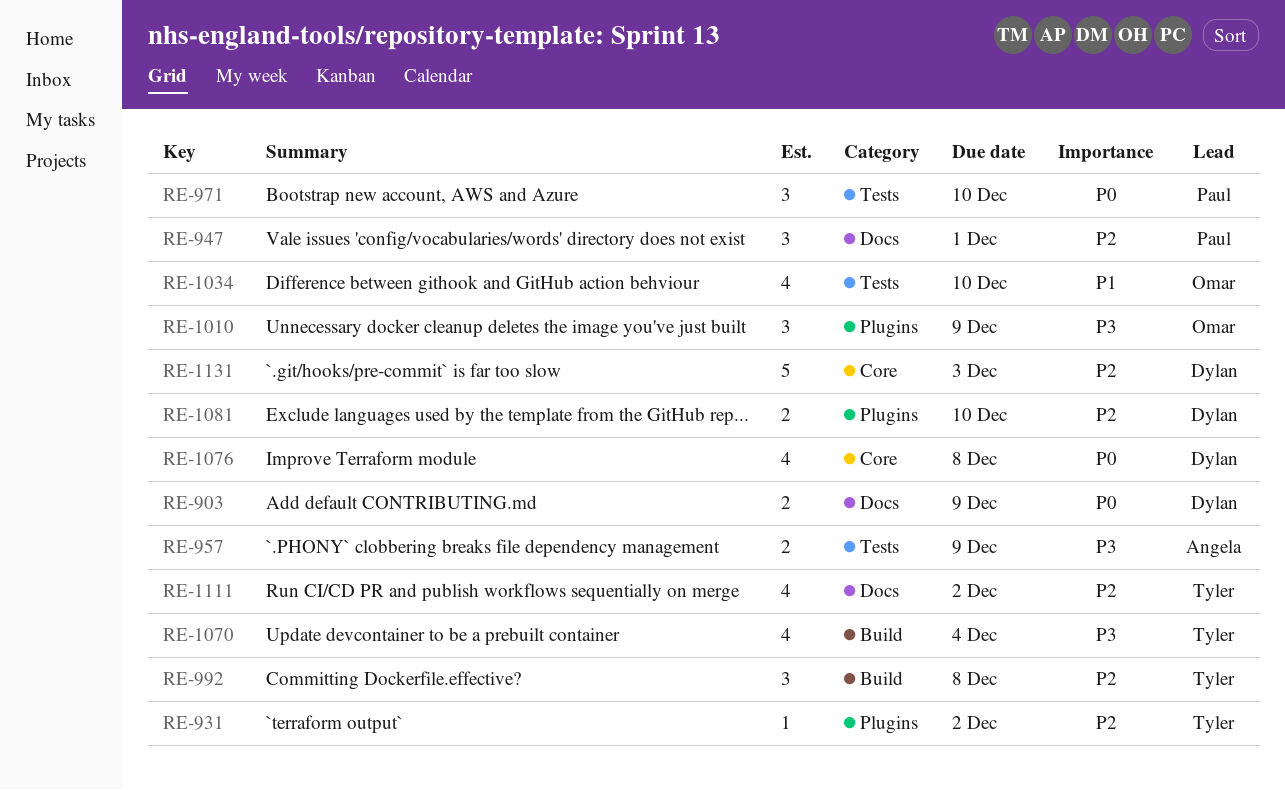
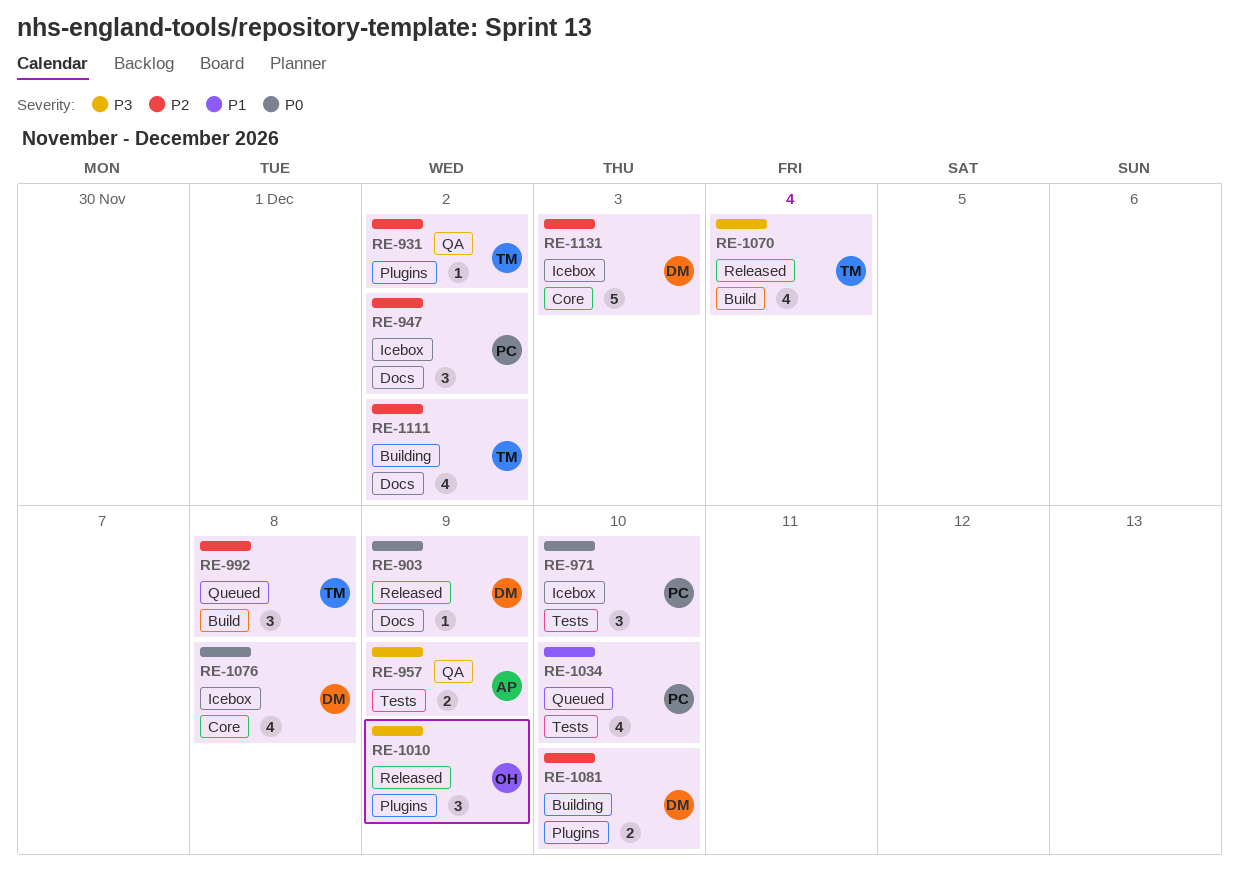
RE-903, estimate: 2 -> 1
RE-947, due: Dec 1 -> Dec 2
RE-1034, owner: Omar -> Paul

